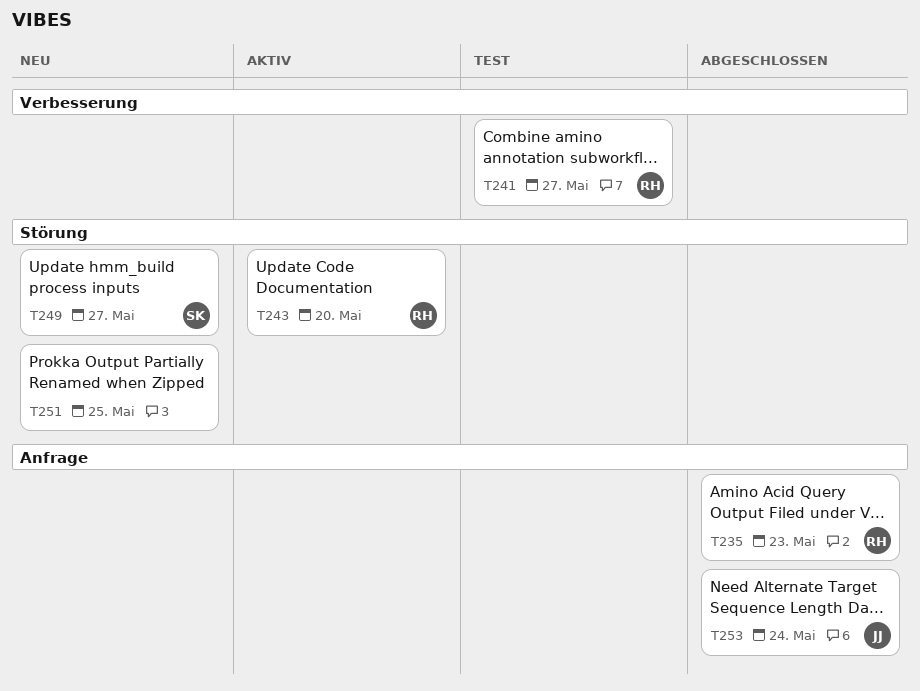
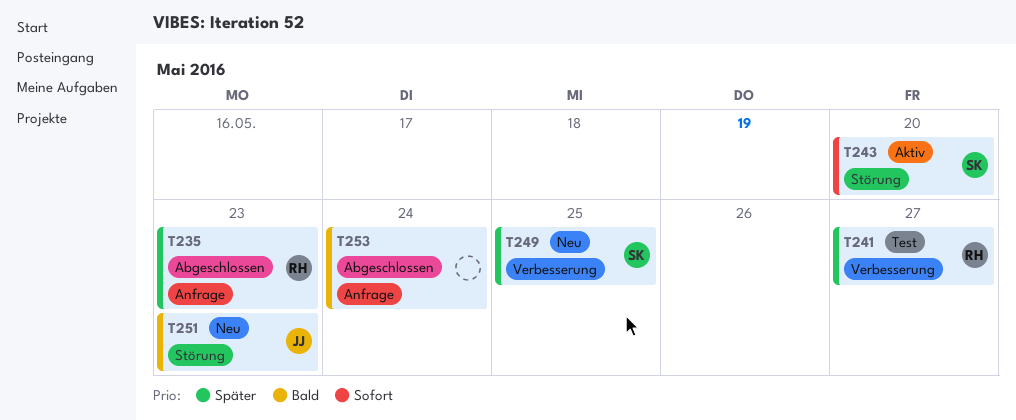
T243, owner: RH -> SK
T249, label: Störung -> Verbesserung
T249, due: May 27 -> May 25
T251, owner: none -> JJ
T251, due: May 25 -> May 23
T253, owner: JJ -> none

